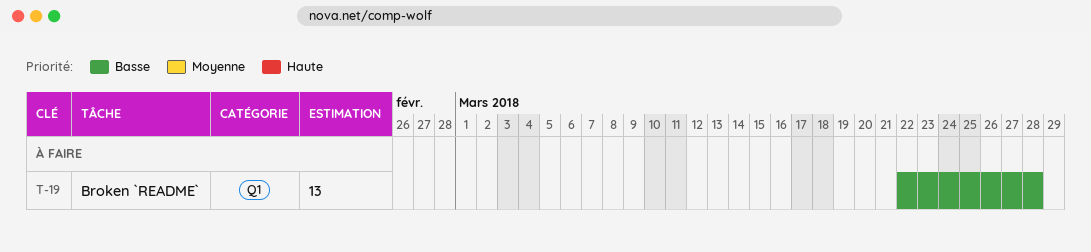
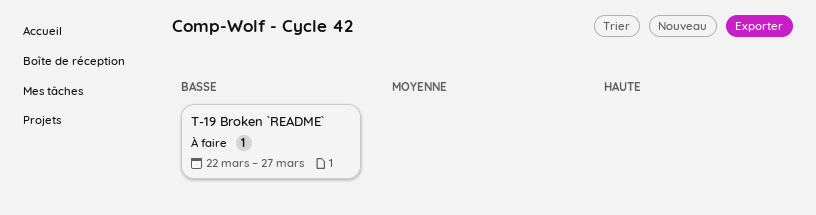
T-19, estimate: 13 -> 1
T-19, due: Mar 28 -> Mar 27

